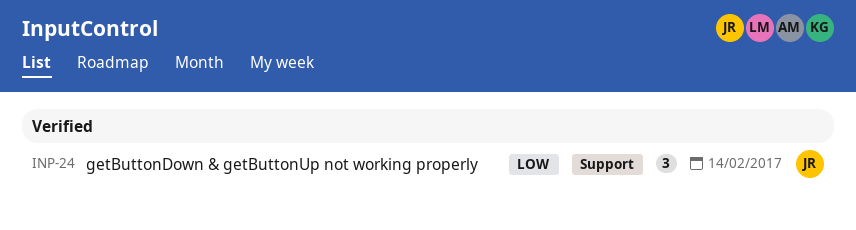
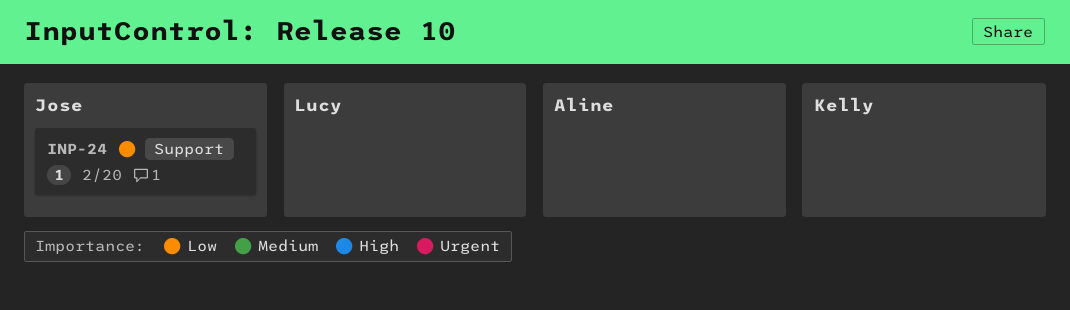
INP-24, estimate: 3 -> 1
INP-24, due: Feb 14 -> Feb 20

